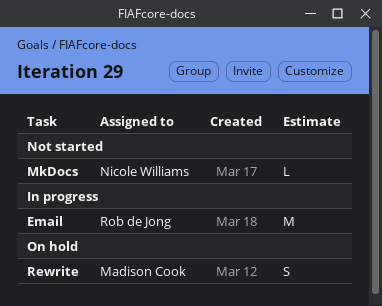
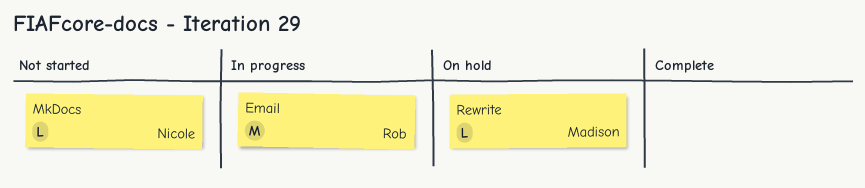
Rewrite, estimate: S -> L

